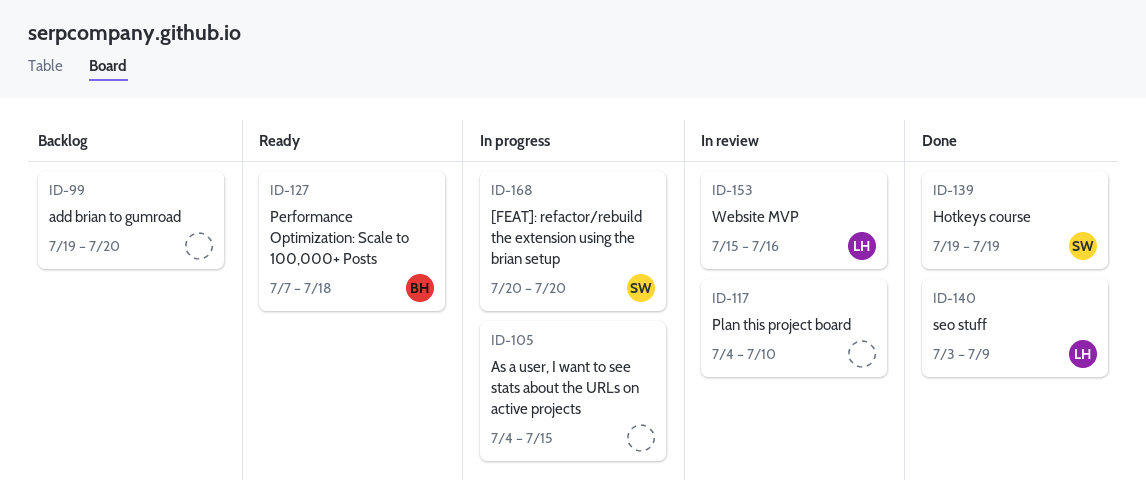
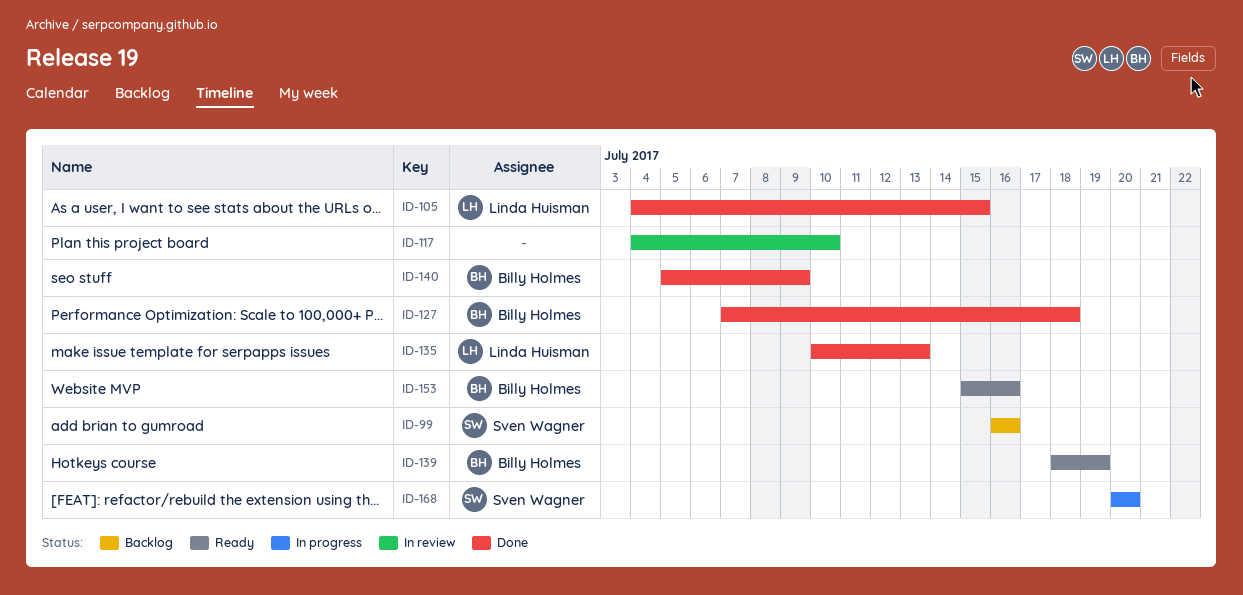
ID-99, owner: none -> Sven Wagner
ID-99, start: Jul 19 -> Jul 16
ID-99, due: Jul 20 -> Jul 16
ID-105, status: In progress -> Done
ID-105, owner: none -> Linda Huisman
ID-127, status: Ready -> Done
ID-135: none -> present
ID-139, status: Done -> Ready
ID-139, owner: Sven Wagner -> Billy Holmes
ID-139, start: Jul 19 -> Jul 18
ID-140, owner: Linda Huisman -> Billy Holmes
ID-140, start: Jul 3 -> Jul 5
ID-153, status: In review -> Ready
ID-153, owner: Linda Huisman -> Billy Holmes

